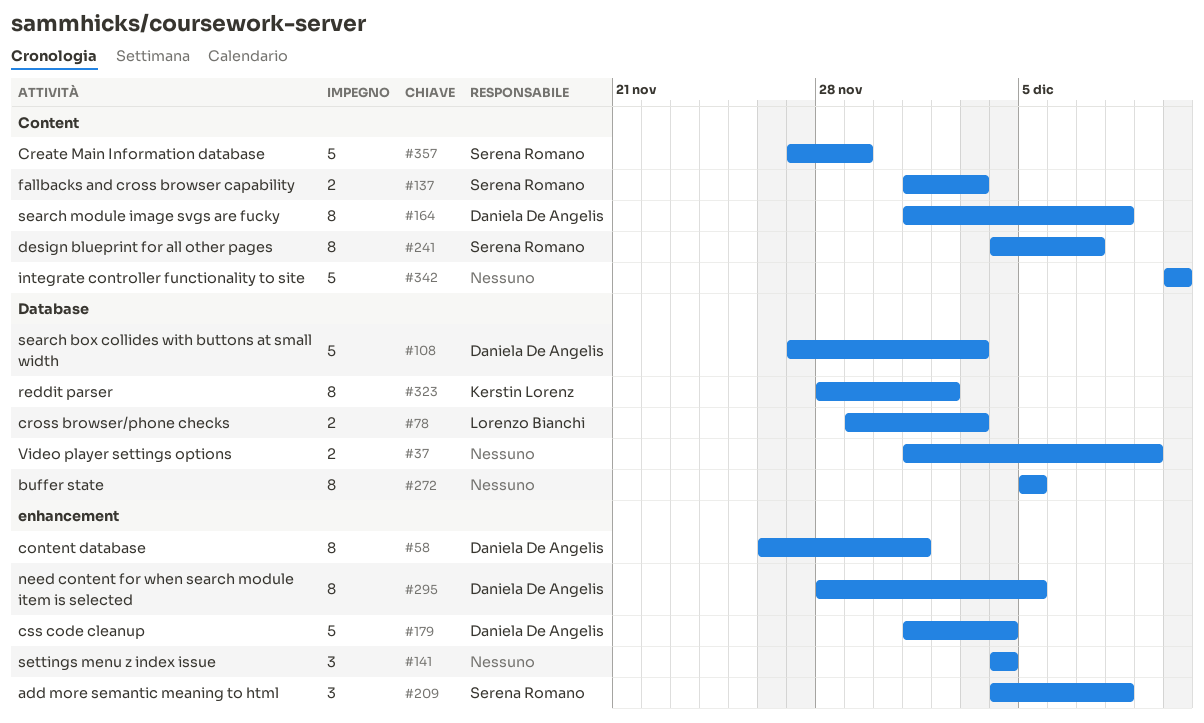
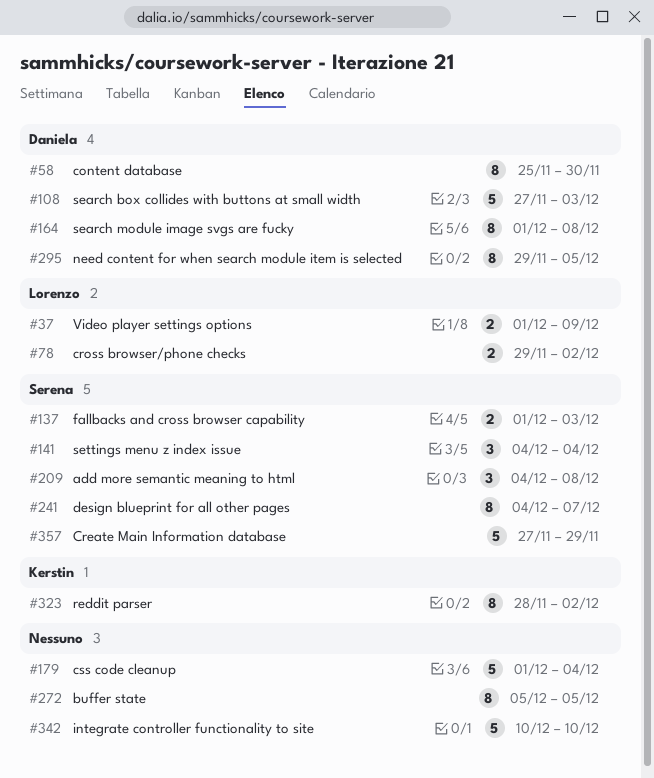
#37, owner: none -> Lorenzo Bianchi
#58, start: Nov 26 -> Nov 25
#58, due: Dec 1 -> Nov 30
#78, due: Dec 3 -> Dec 2
#141, owner: none -> Serena Romano
#179, owner: Daniela De Angelis -> none
#295, start: Nov 28 -> Nov 29

